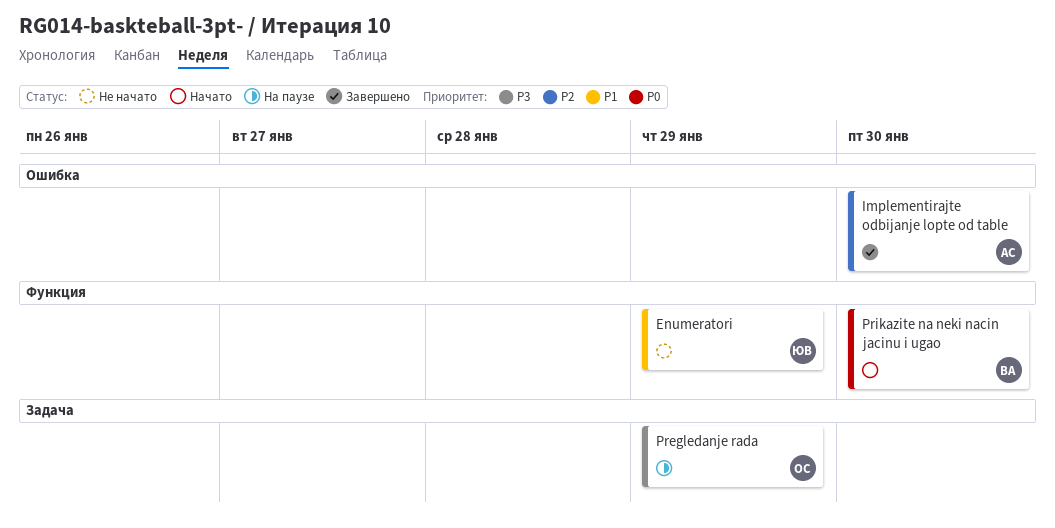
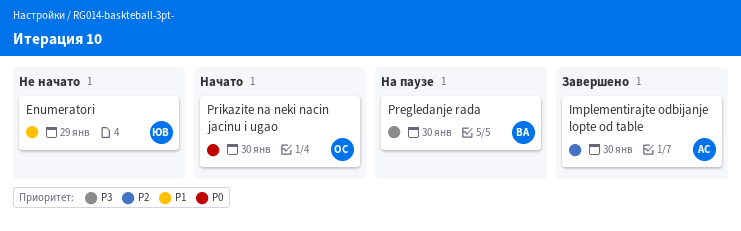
Pregledanje rada, owner: ОС -> ВА
Pregledanje rada, due: Jan 29 -> Jan 30
Prikazite na neki nacin jacinu i ugao, owner: ВА -> ОС

